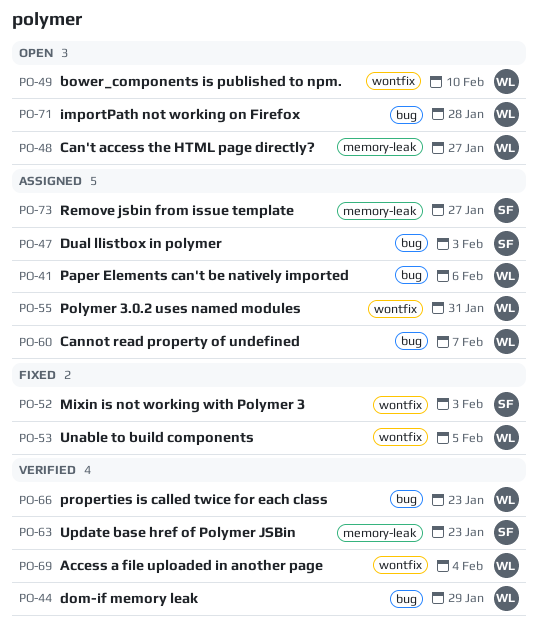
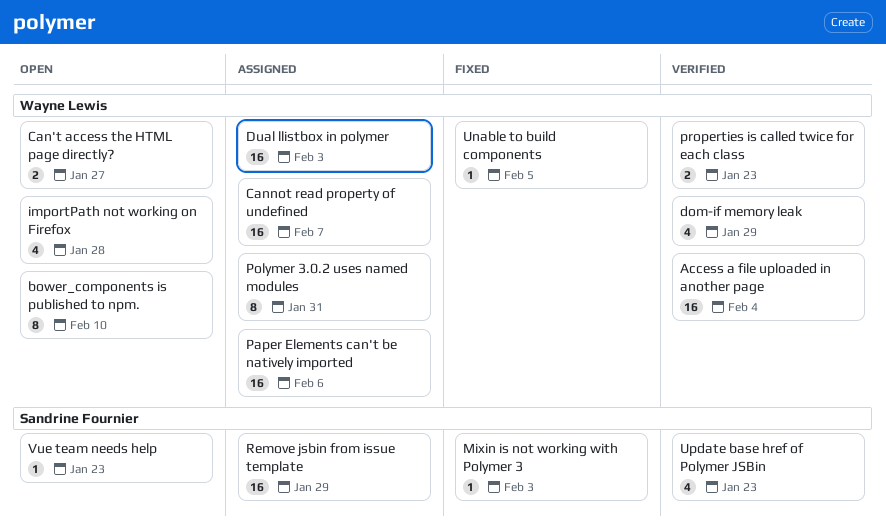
Dual llistbox in polymer, owner: Sandrine Fournier -> Wayne Lewis
Remove jsbin from issue template, due: Jan 27 -> Jan 29
Vue team needs help: none -> present

